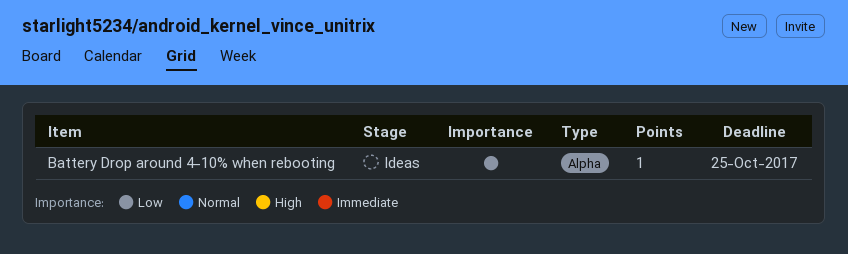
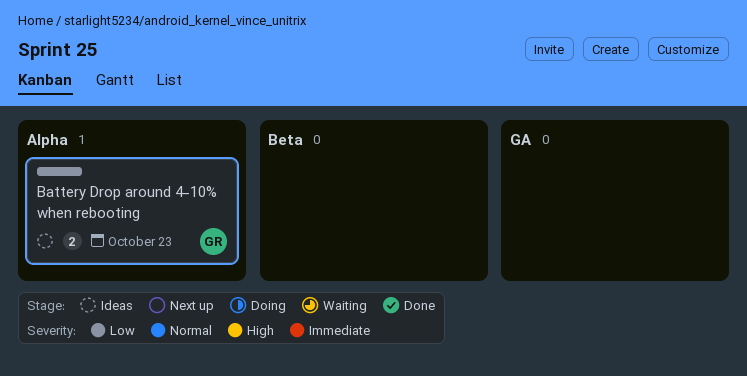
Battery Drop around 4-10% when rebooting, estimate: 1 -> 2
Battery Drop around 4-10% when rebooting, due: Oct 25 -> Oct 23

